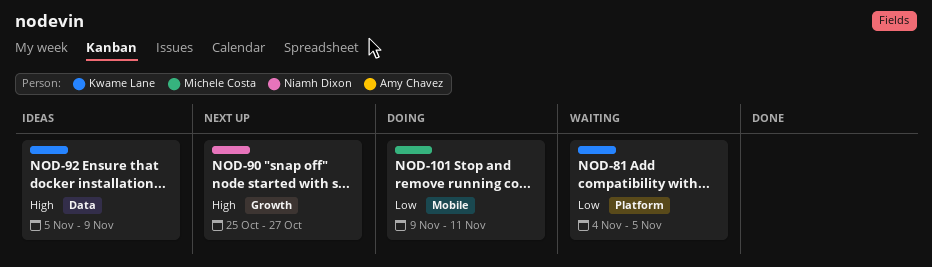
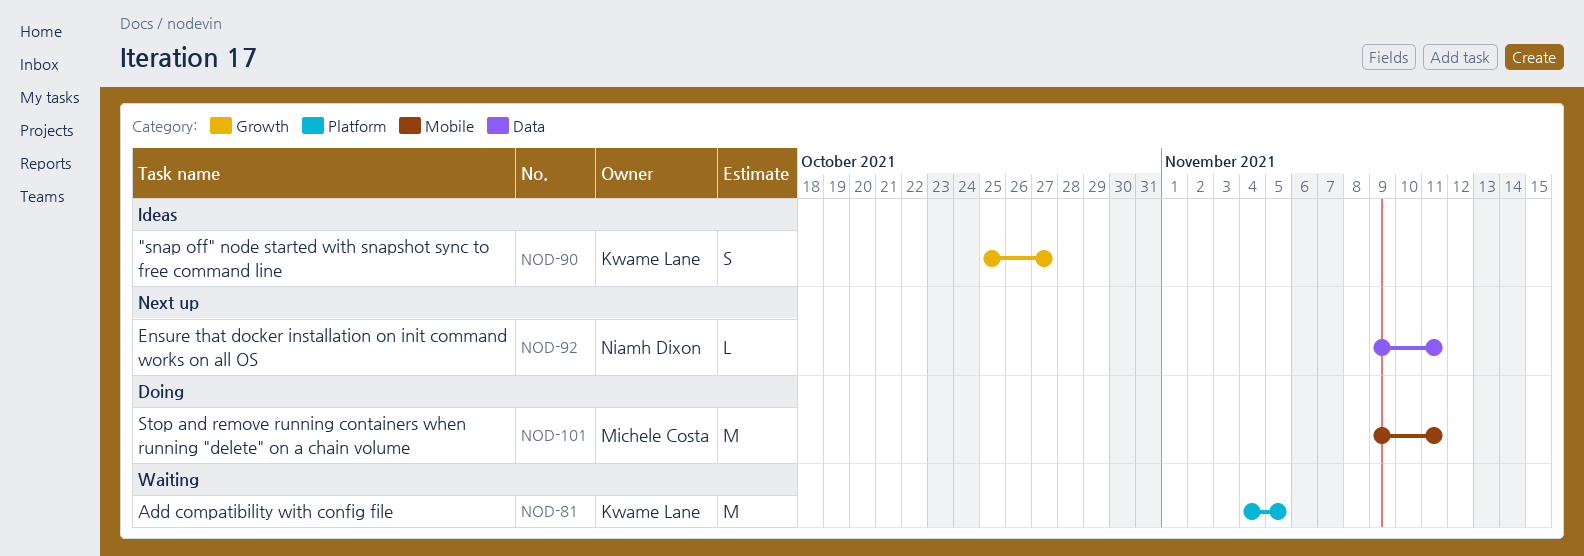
NOD-90, status: Next up -> Ideas
NOD-90, owner: Niamh Dixon -> Kwame Lane
NOD-92, status: Ideas -> Next up
NOD-92, owner: Kwame Lane -> Niamh Dixon
NOD-92, start: Nov 5 -> Nov 9
NOD-92, due: Nov 9 -> Nov 11

